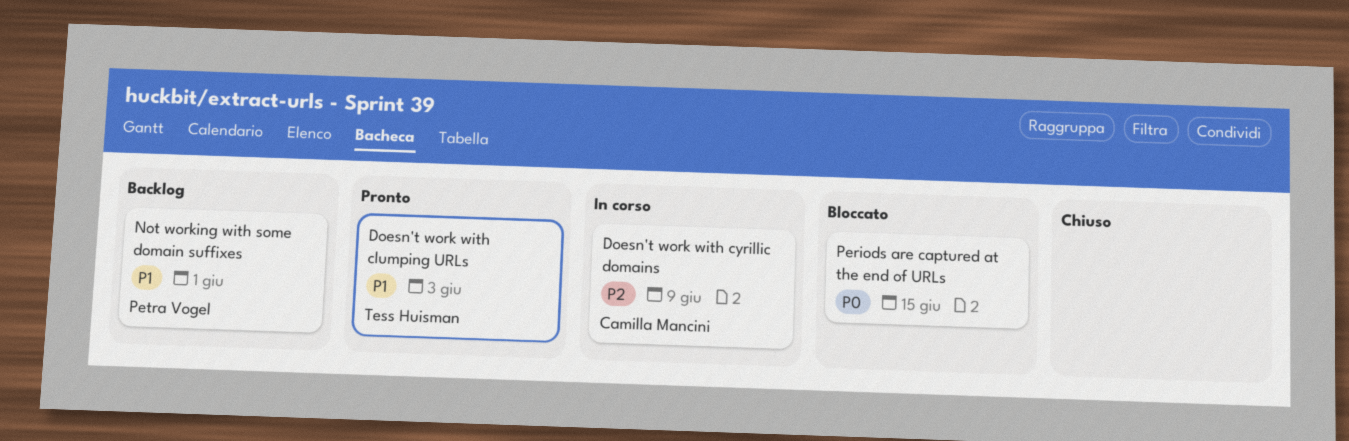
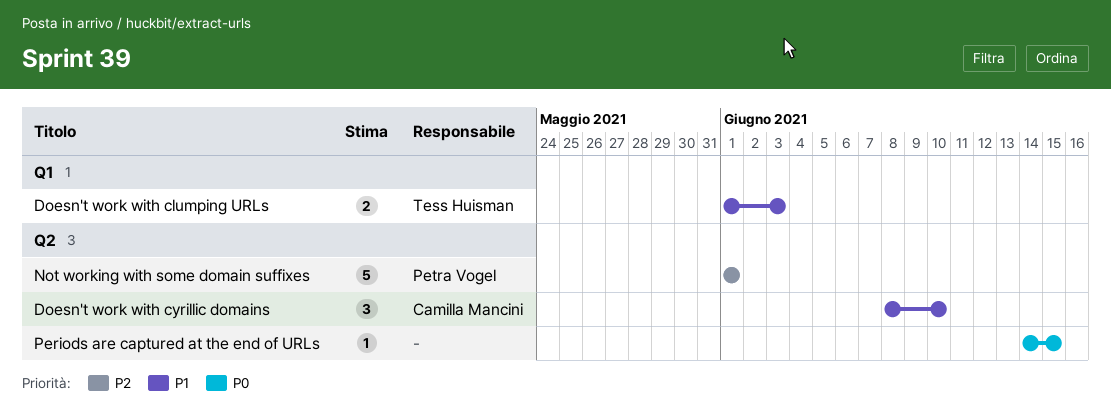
Doesn't work with cyrillic domains, priority: P2 -> P1
Doesn't work with cyrillic domains, due: Jun 9 -> Jun 10
Not working with some domain suffixes, priority: P1 -> P2

